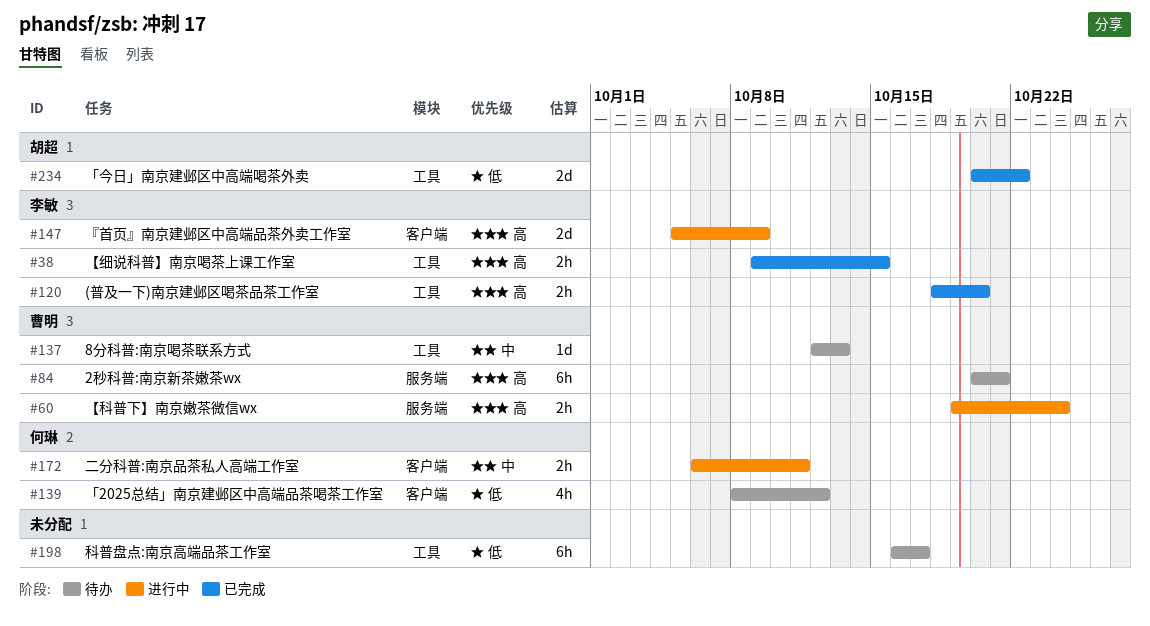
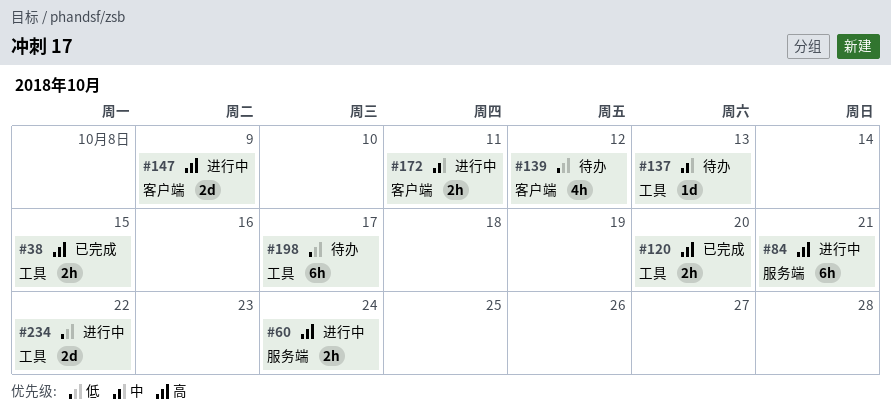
#84, status: 待办 -> 进行中
#234, status: 已完成 -> 进行中

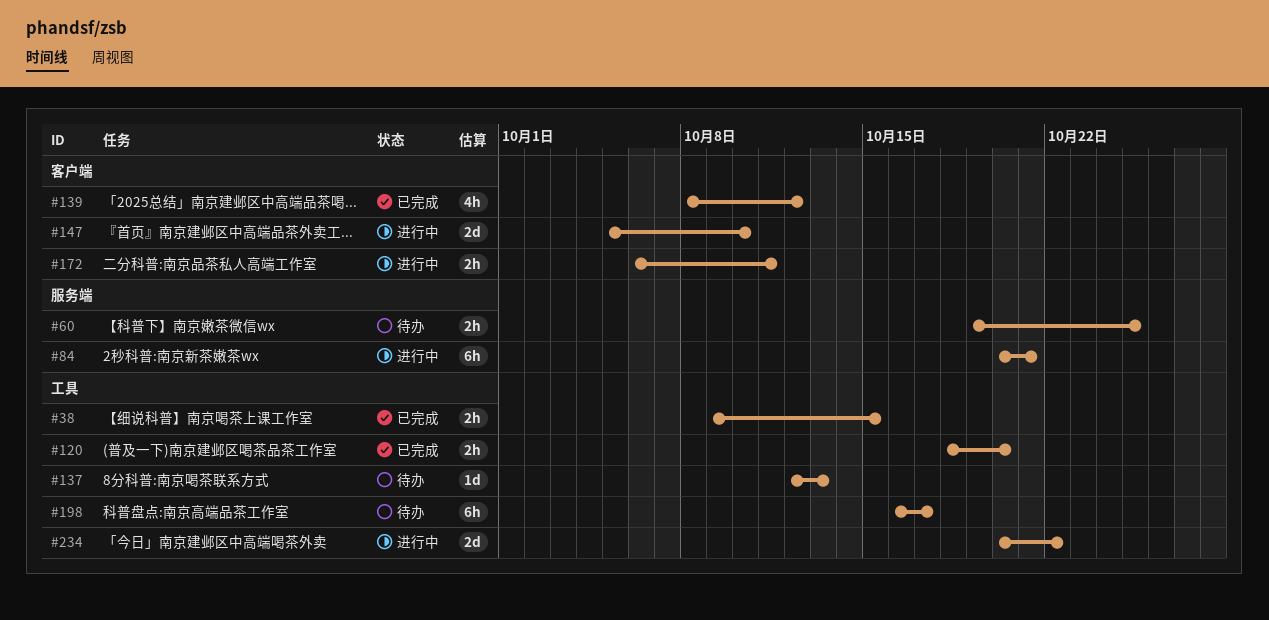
#60, status: 进行中 -> 待办
#60, due: Oct 24 -> Oct 25
#139, status: 待办 -> 已完成
#147, due: Oct 9 -> Oct 10

